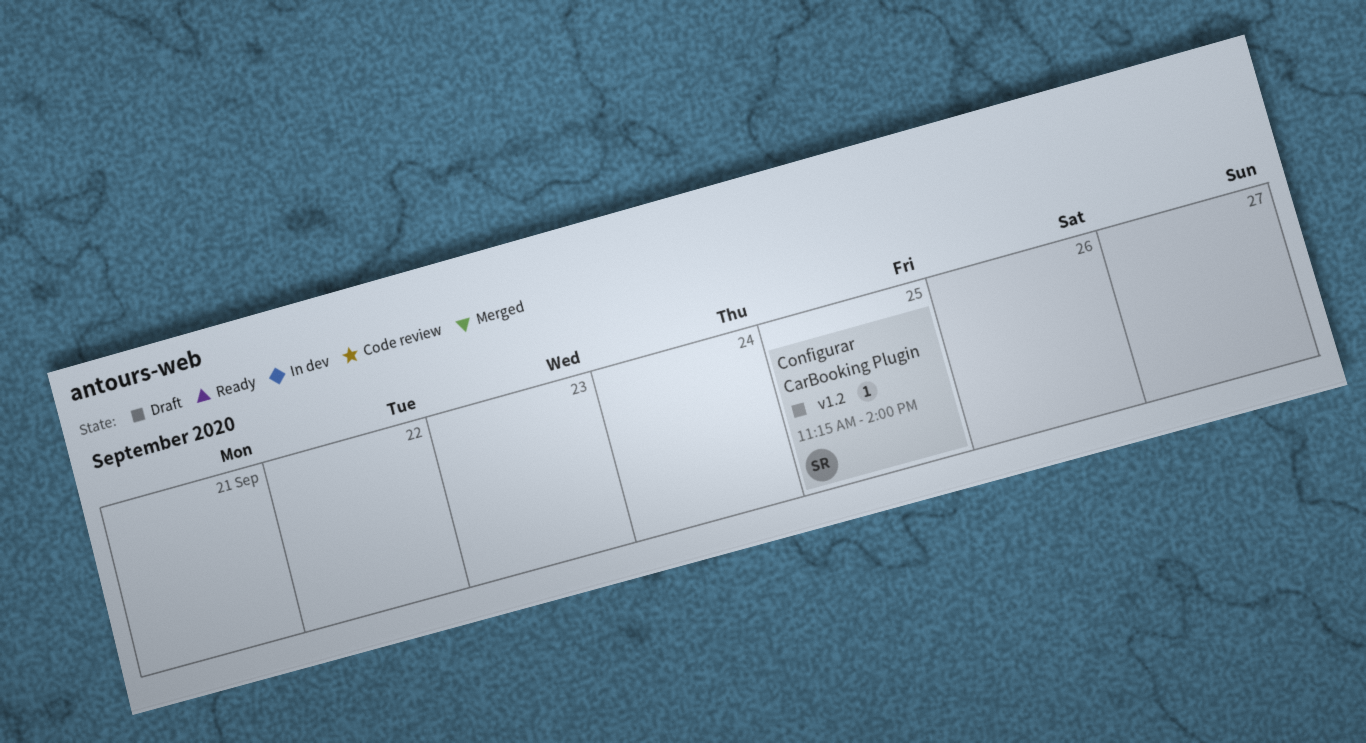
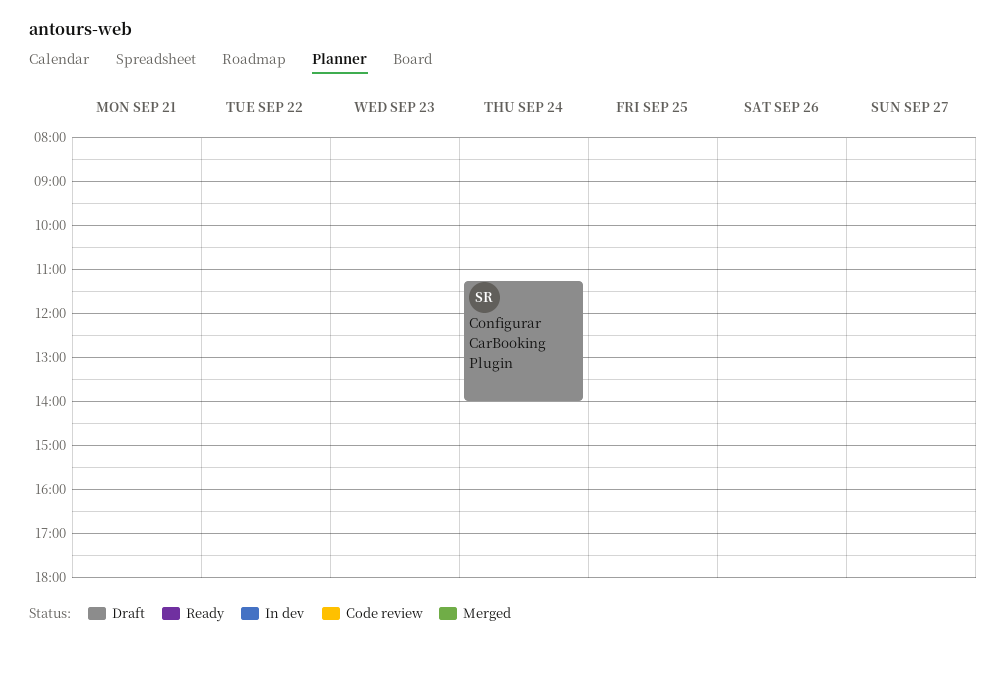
Configurar CarBooking Plugin, day: Sep 25 -> Sep 24

